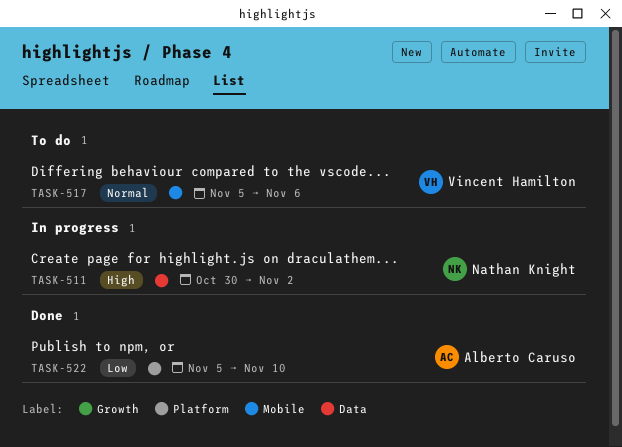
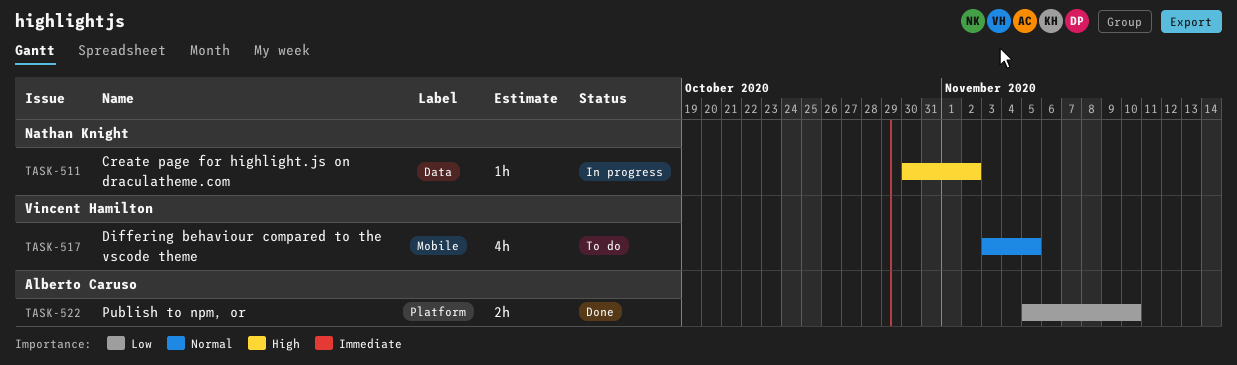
TASK-517, start: Nov 5 -> Nov 3
TASK-517, due: Nov 6 -> Nov 5

